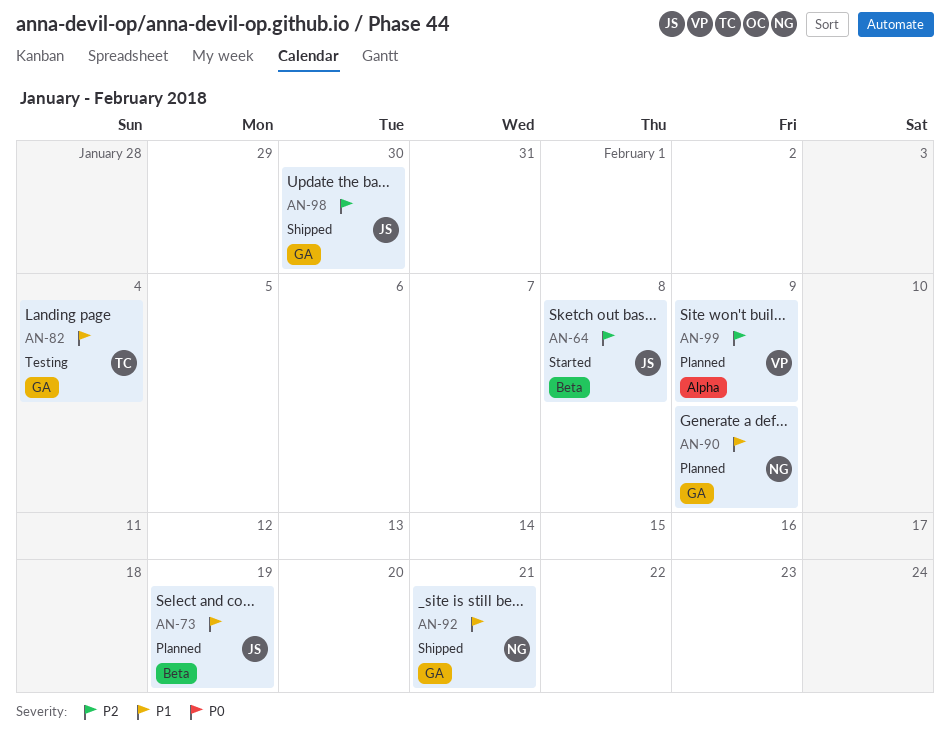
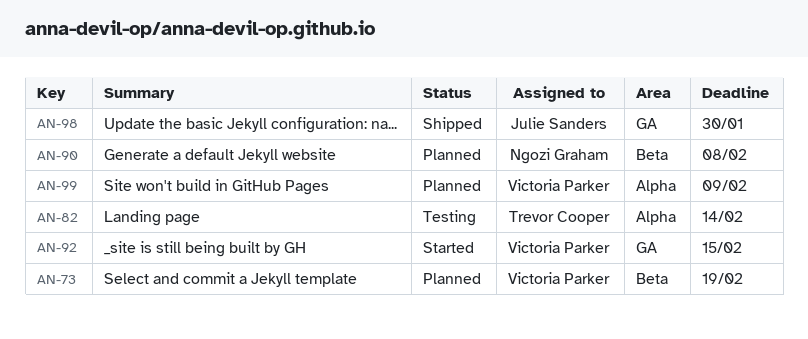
AN-64: present -> none
AN-73, owner: Julie Sanders -> Victoria Parker
AN-82, label: GA -> Alpha
AN-82, due: Feb 4 -> Feb 14
AN-90, label: GA -> Beta
AN-90, due: Feb 9 -> Feb 8
AN-92, status: Shipped -> Started
AN-92, owner: Ngozi Graham -> Victoria Parker
AN-92, due: Feb 21 -> Feb 15

